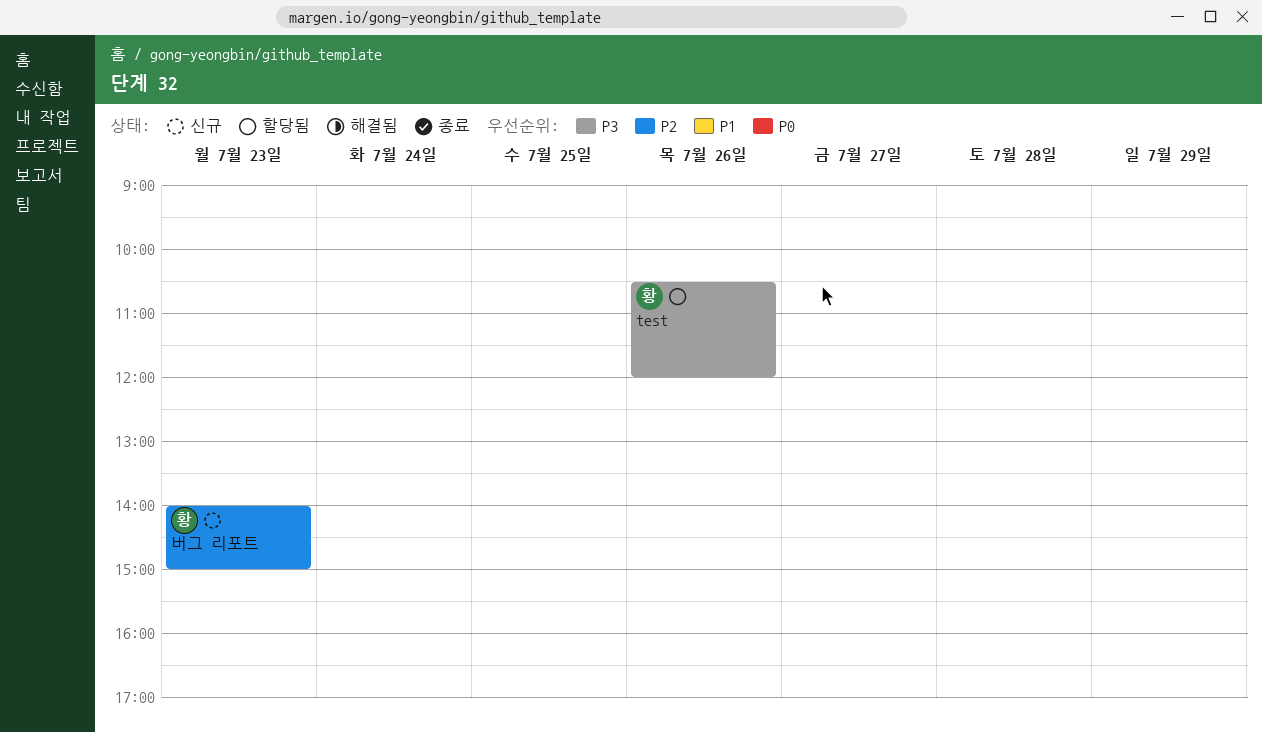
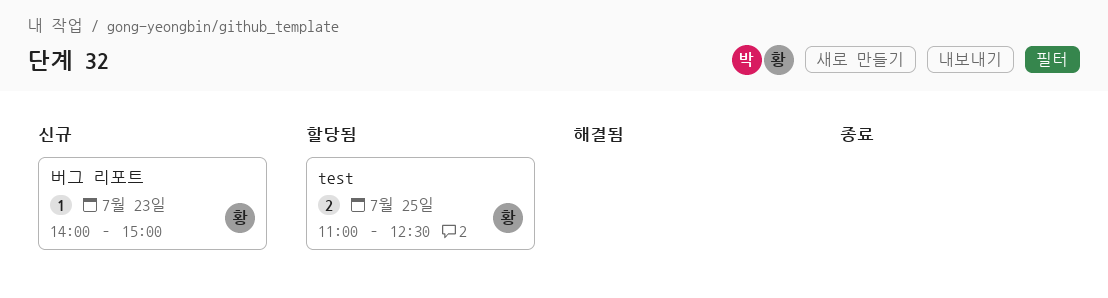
test, day: Jul 26 -> Jul 25
test, begins: 10:30 -> 11:00
test, ends: 12:00 -> 12:30

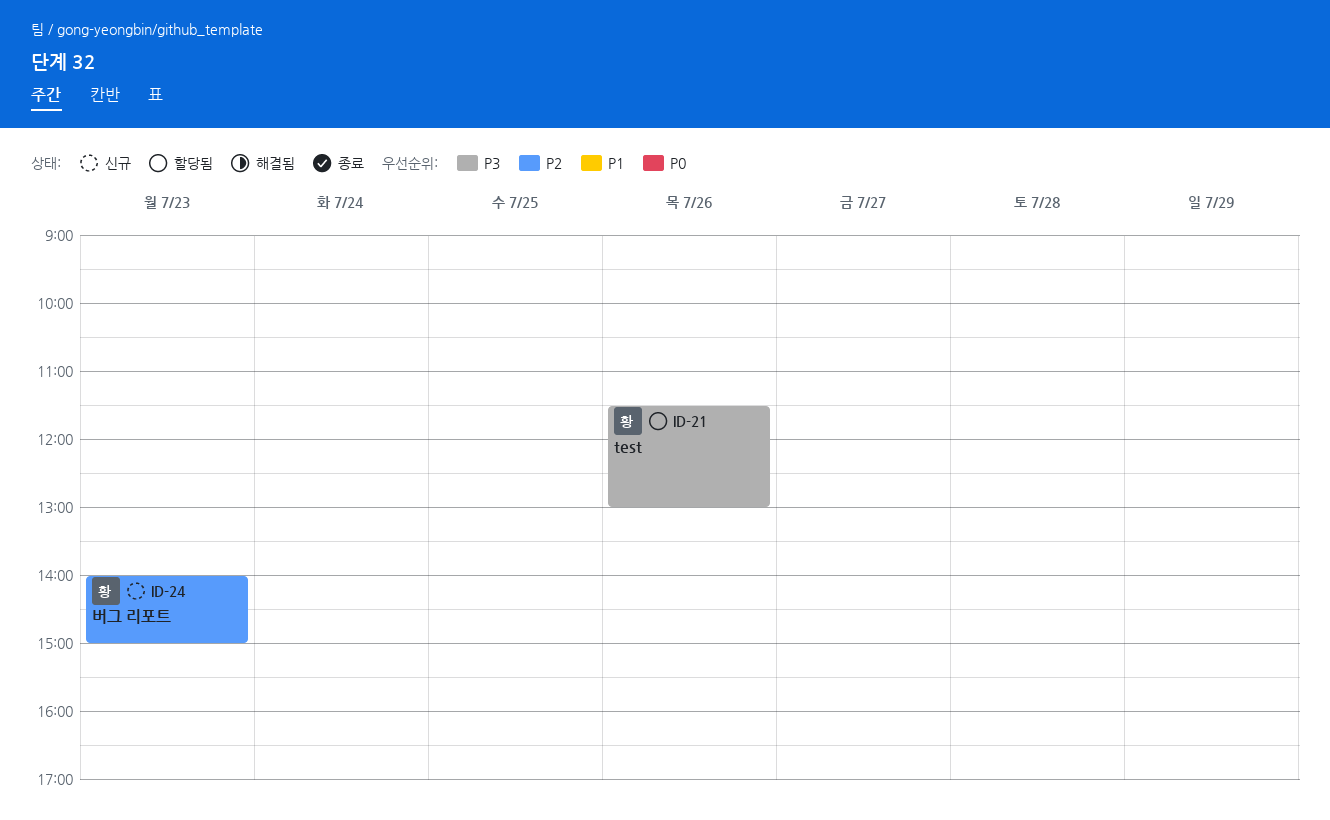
test, day: Jul 25 -> Jul 26
test, begins: 11:00 -> 11:30
test, ends: 12:30 -> 13:00

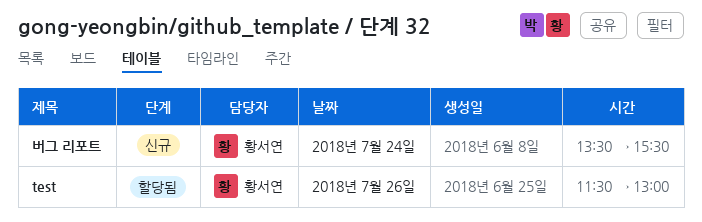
버그 리포트, day: Jul 23 -> Jul 24
버그 리포트, begins: 14:00 -> 13:30
버그 리포트, ends: 15:00 -> 15:30

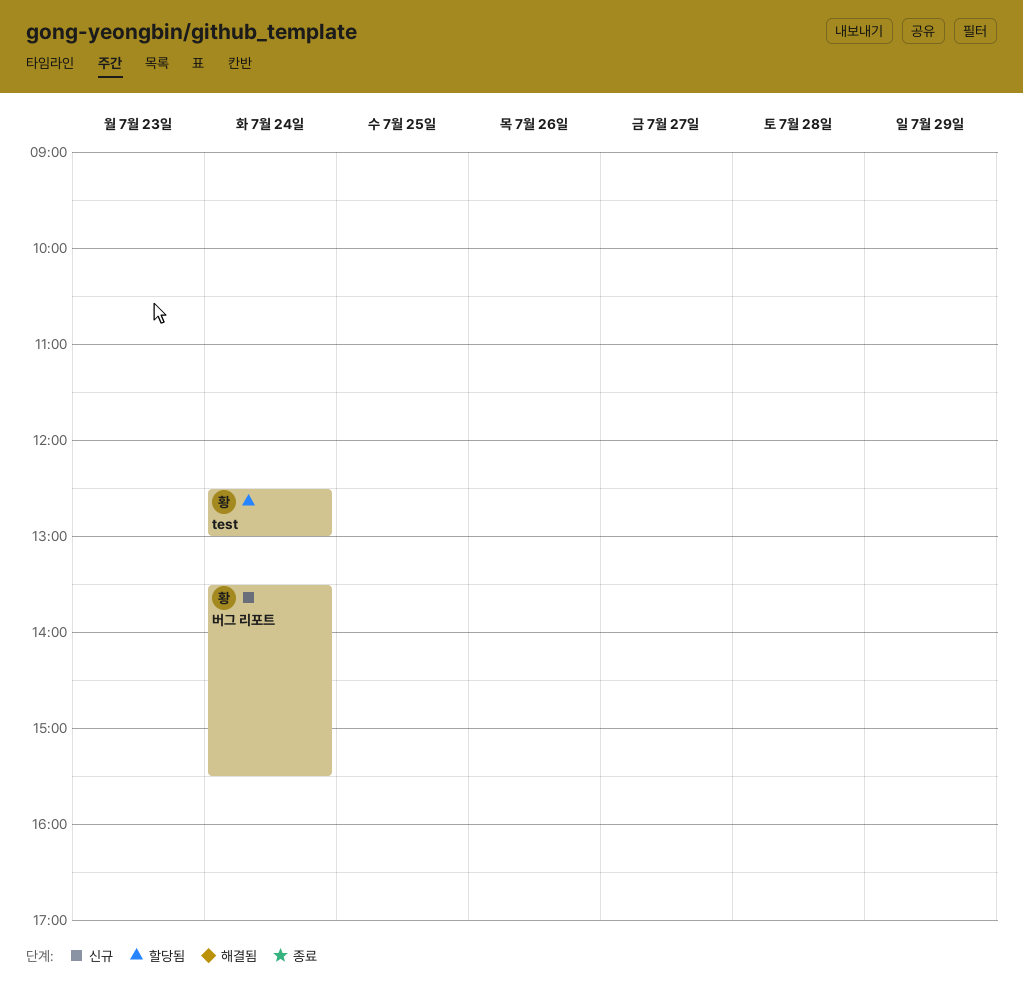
test, day: Jul 26 -> Jul 24
test, begins: 11:30 -> 12:30

